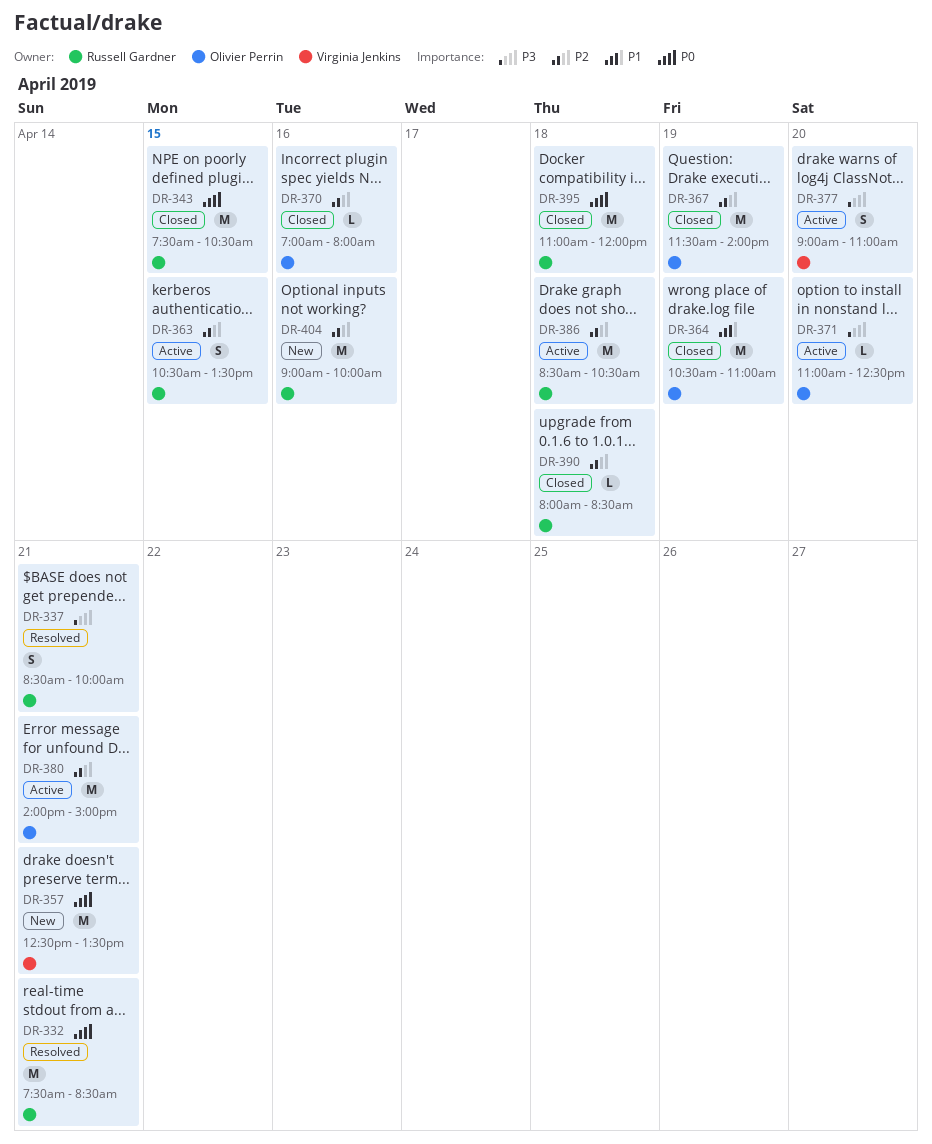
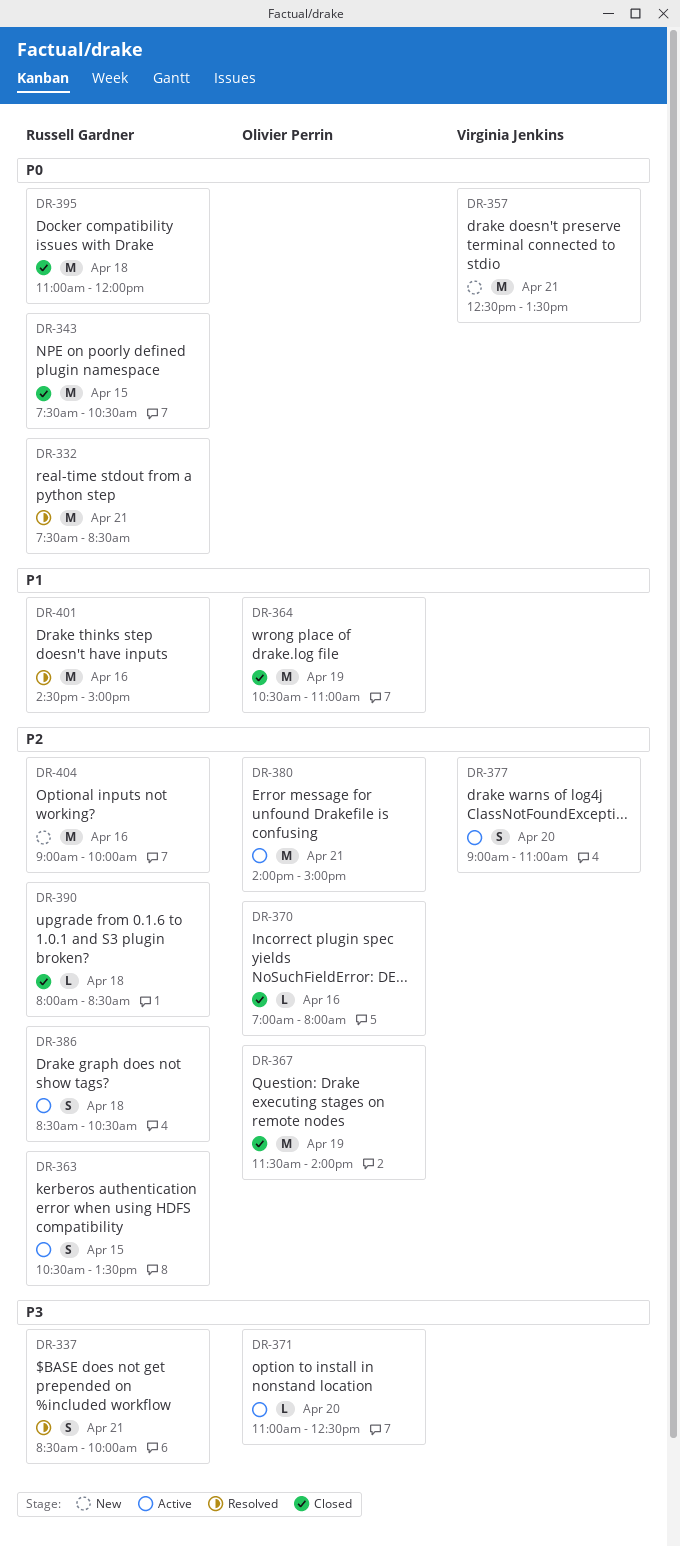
DR-377, priority: P3 -> P2
DR-386, estimate: M -> S
DR-401: none -> present

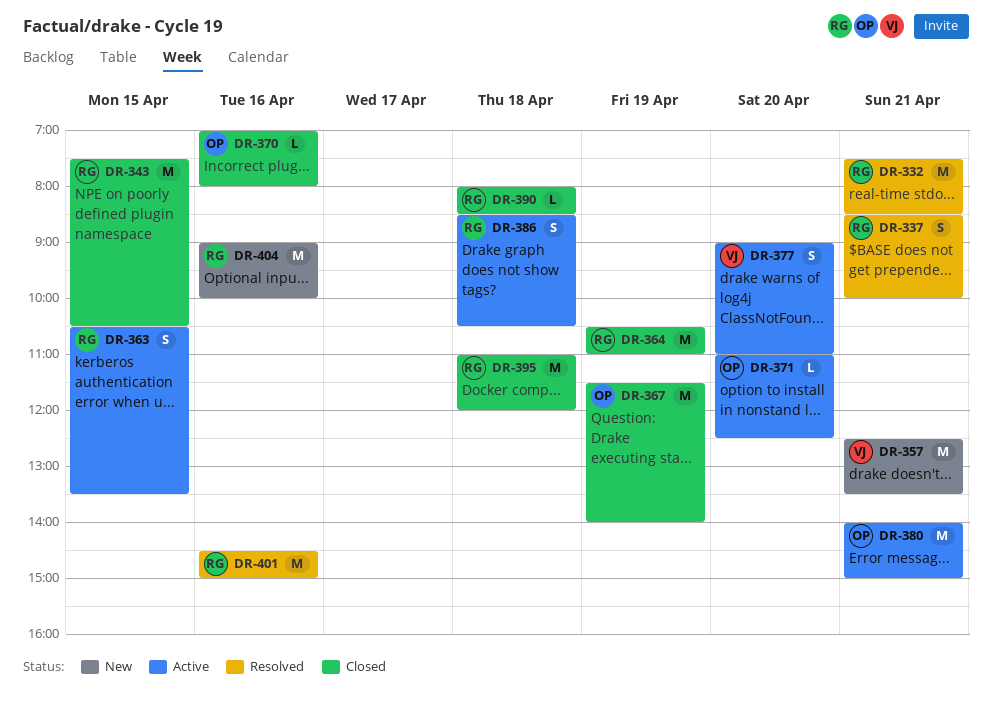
DR-364, owner: Olivier Perrin -> Russell Gardner

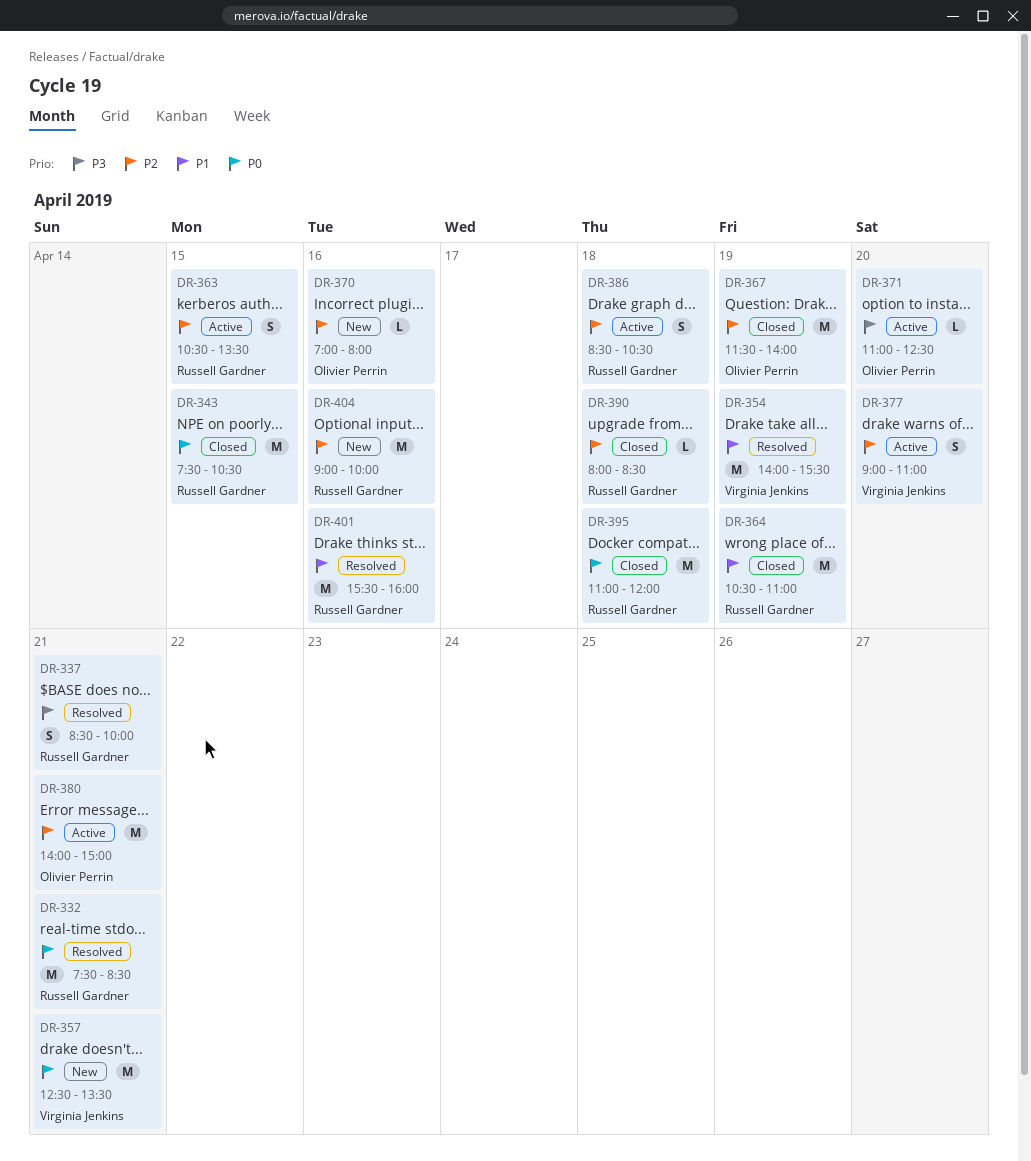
DR-354: none -> present
DR-370, status: Closed -> New
DR-401, begins: 14:30 -> 15:30
DR-401, ends: 15:00 -> 16:00

